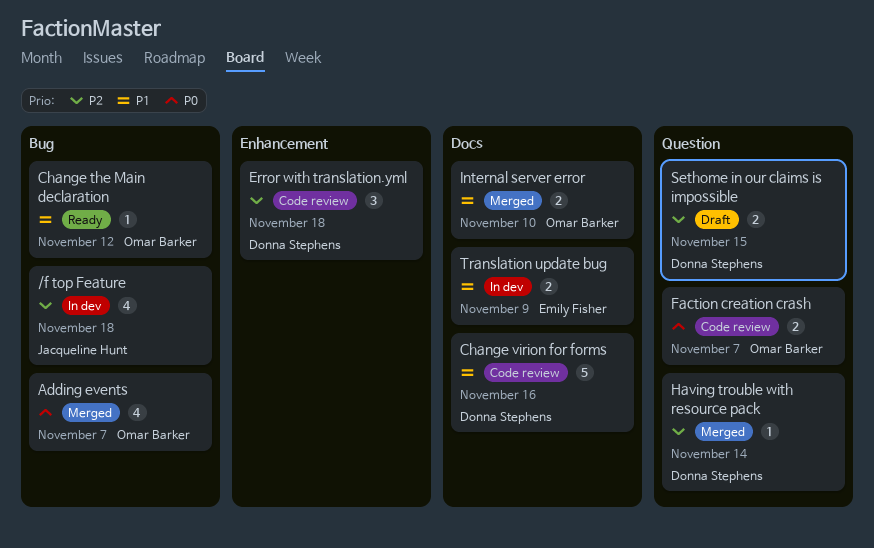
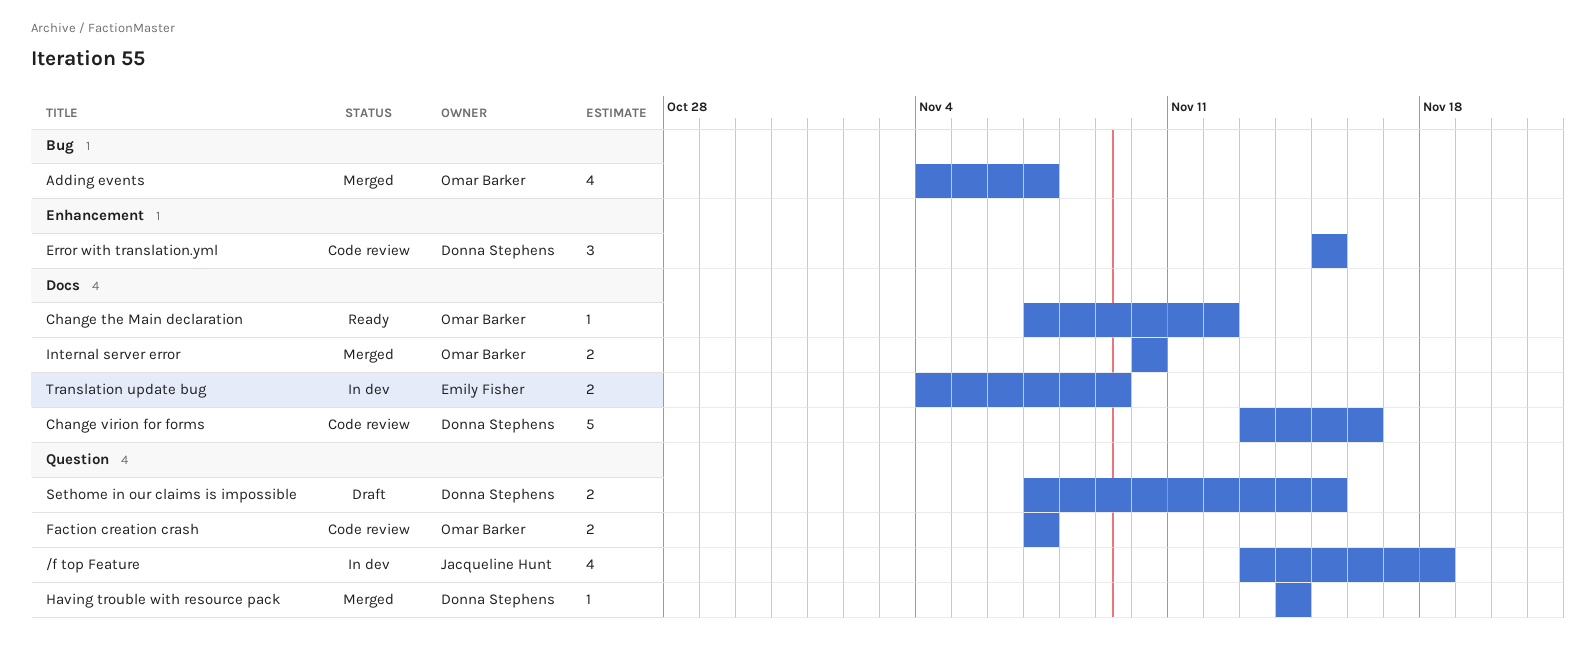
/f top Feature, label: Bug -> Question
Change the Main declaration, label: Bug -> Docs
Error with translation.yml, due: Nov 18 -> Nov 15

